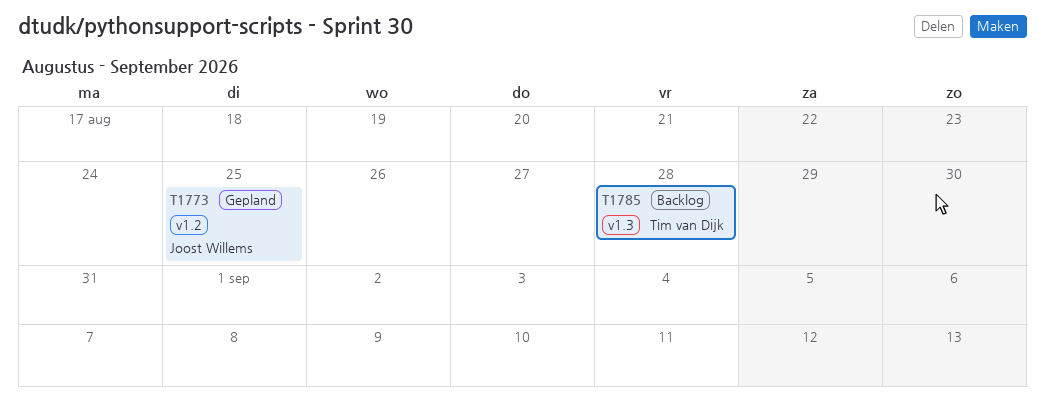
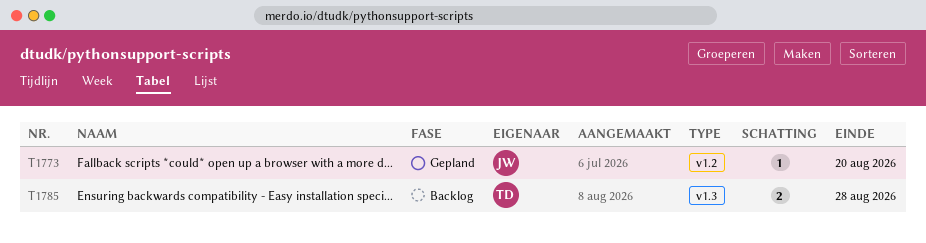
T1773, due: Aug 25 -> Aug 20

